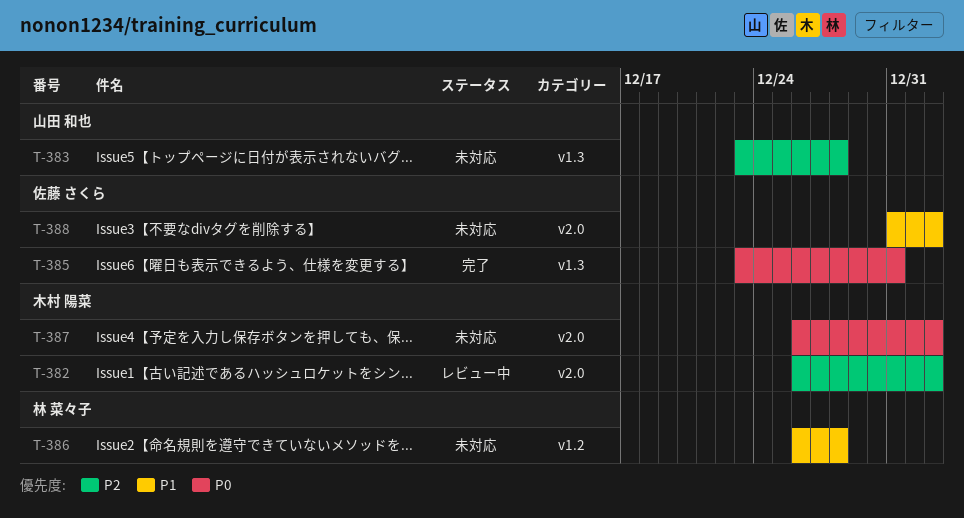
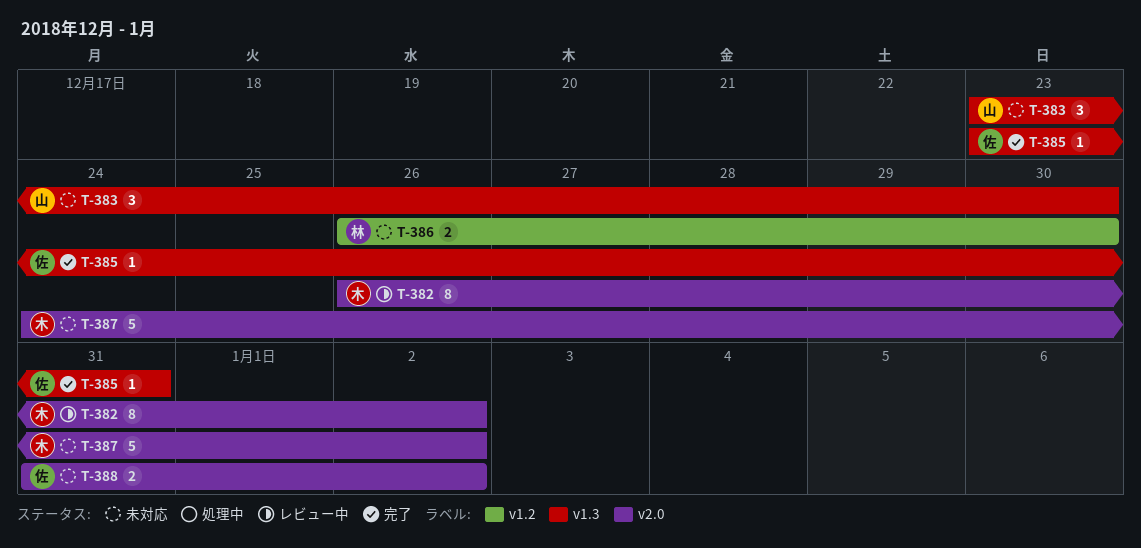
T-383, due: Dec 28 -> Dec 30
T-386, due: Dec 28 -> Dec 30
T-387, start: Dec 26 -> Dec 24

